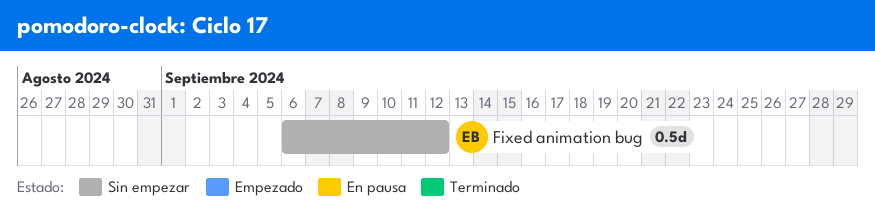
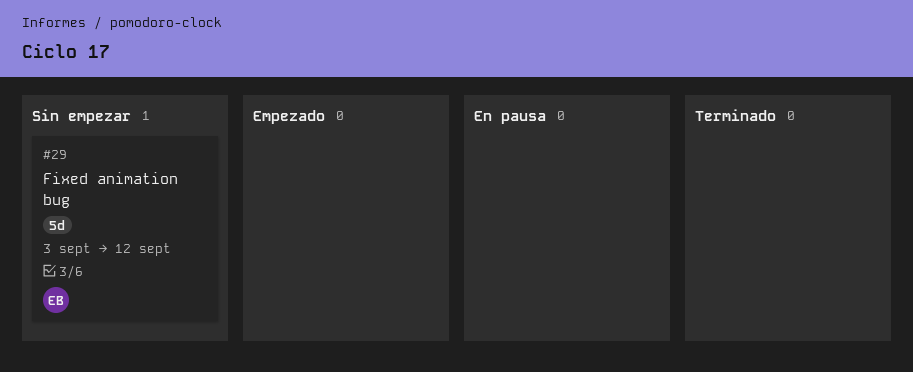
Fixed animation bug, estimate: 0.5d -> 5d
Fixed animation bug, start: Sep 6 -> Sep 3

